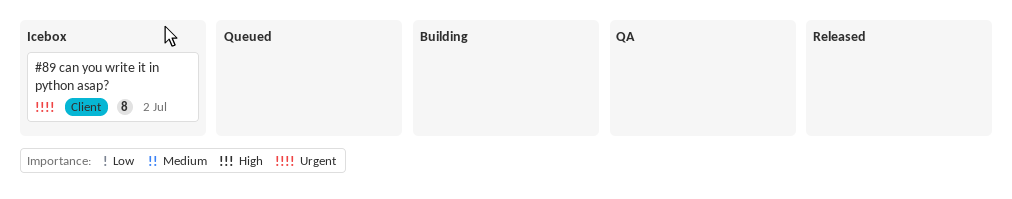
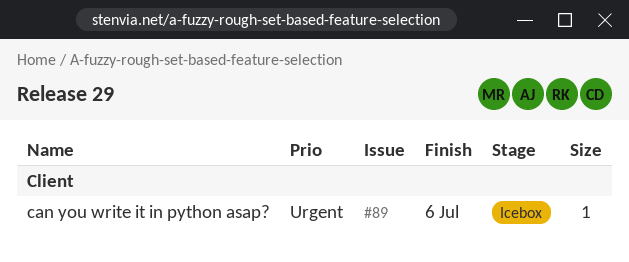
#89, estimate: 8 -> 1
#89, due: Jul 2 -> Jul 6

